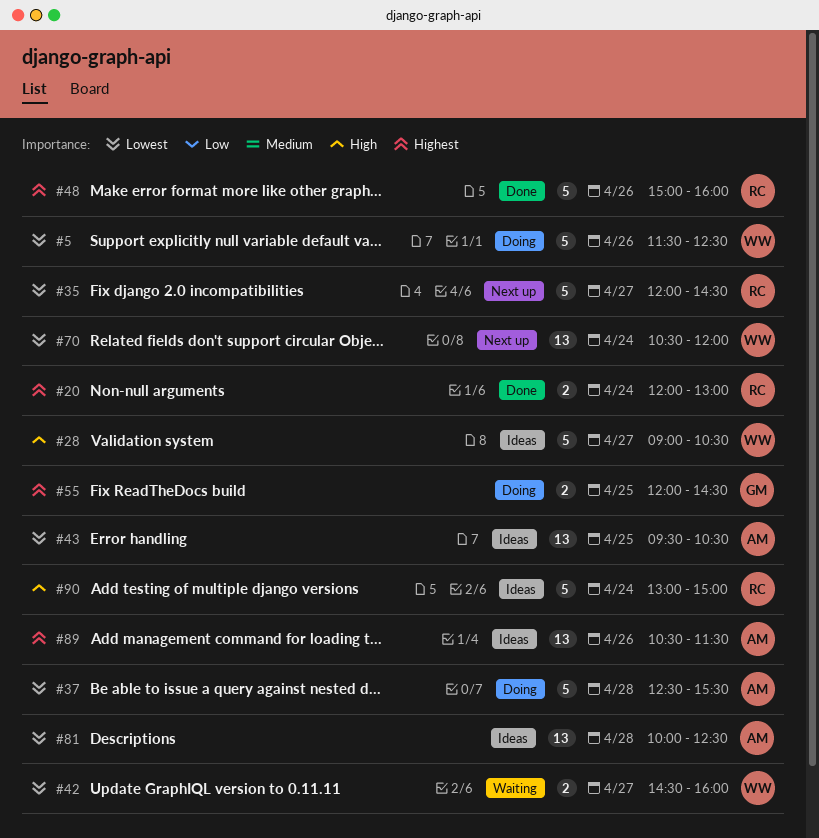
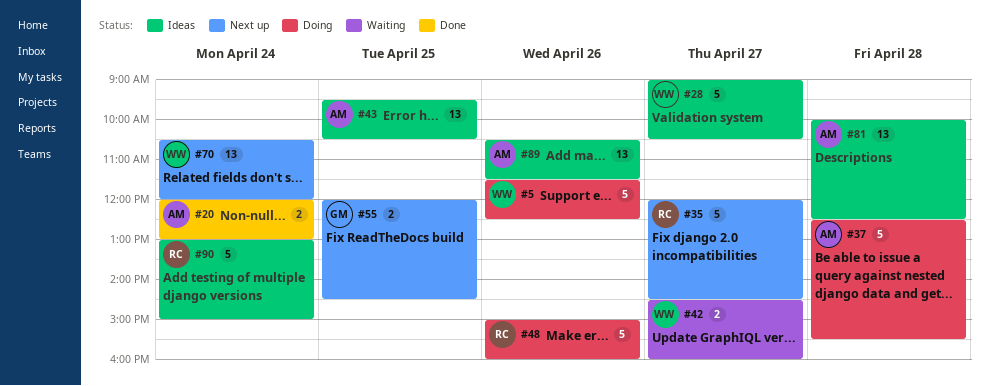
#20, owner: RC -> AM
#48, status: Done -> Doing
#55, status: Doing -> Next up

